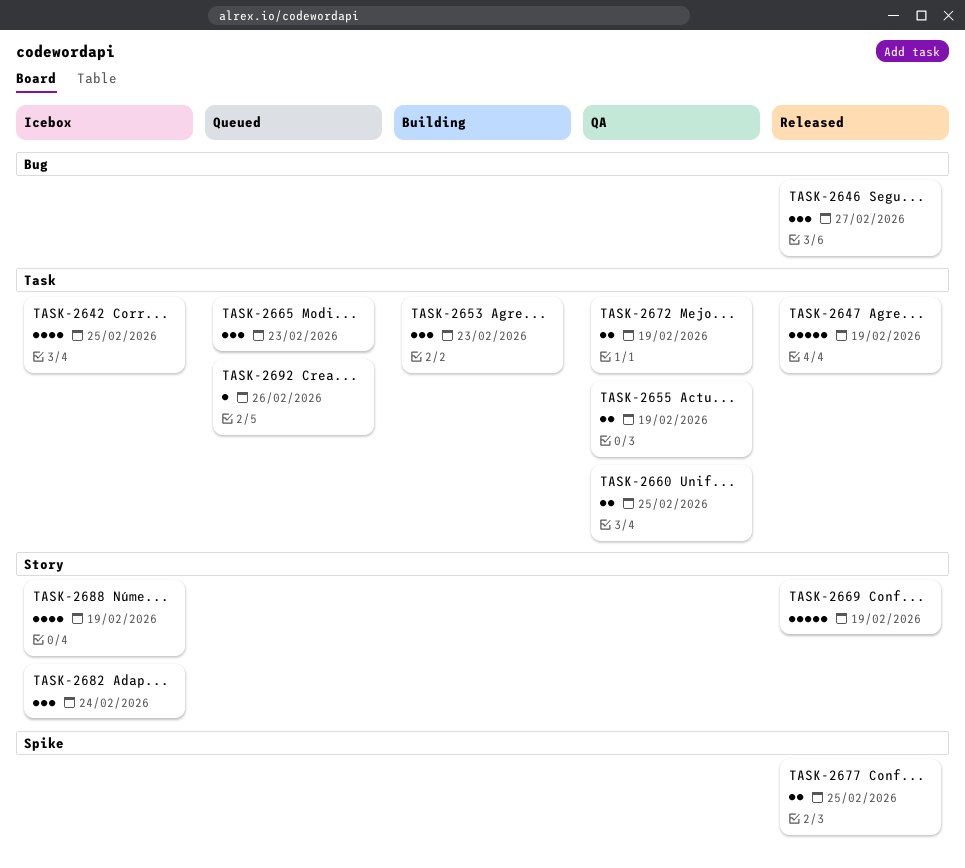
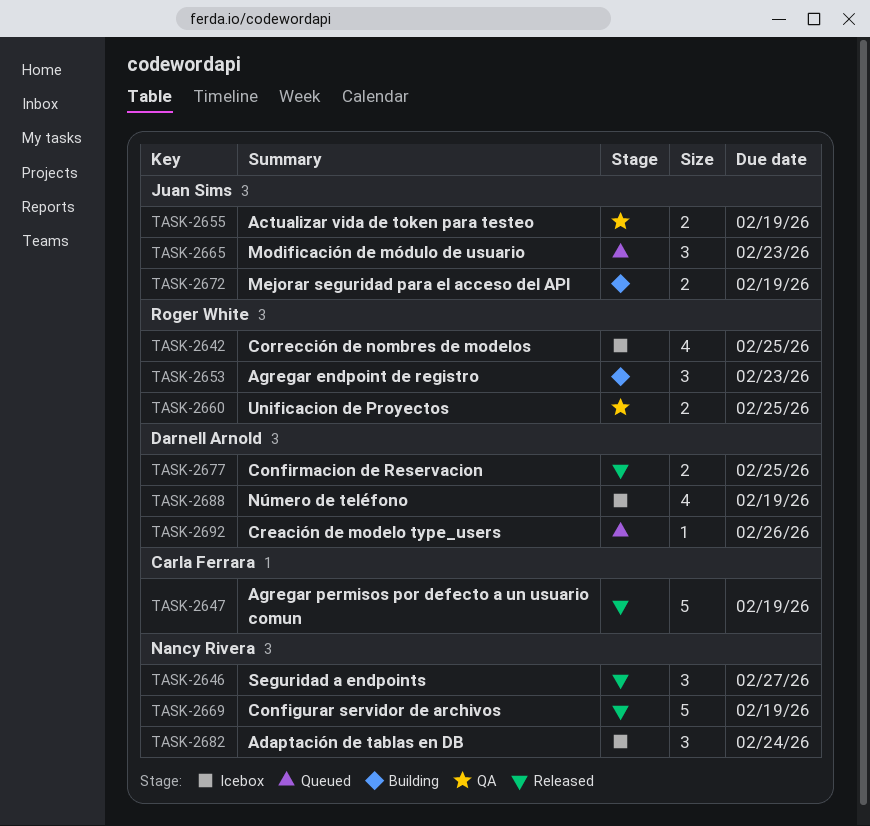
TASK-2672, status: QA -> Building

